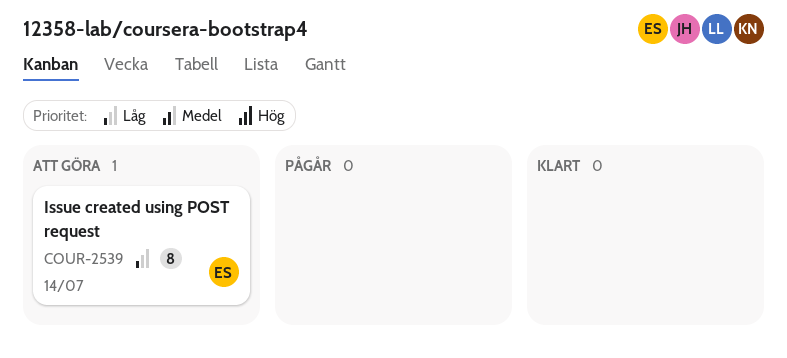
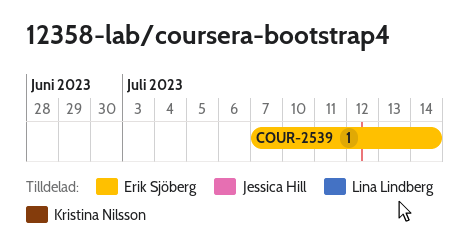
COUR-2539, estimate: 8 -> 1

